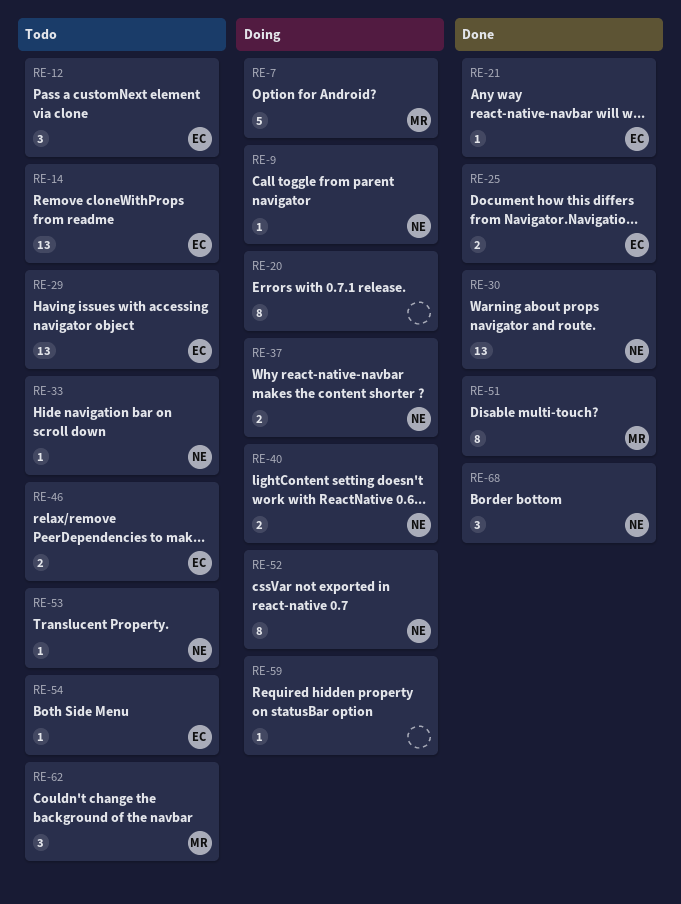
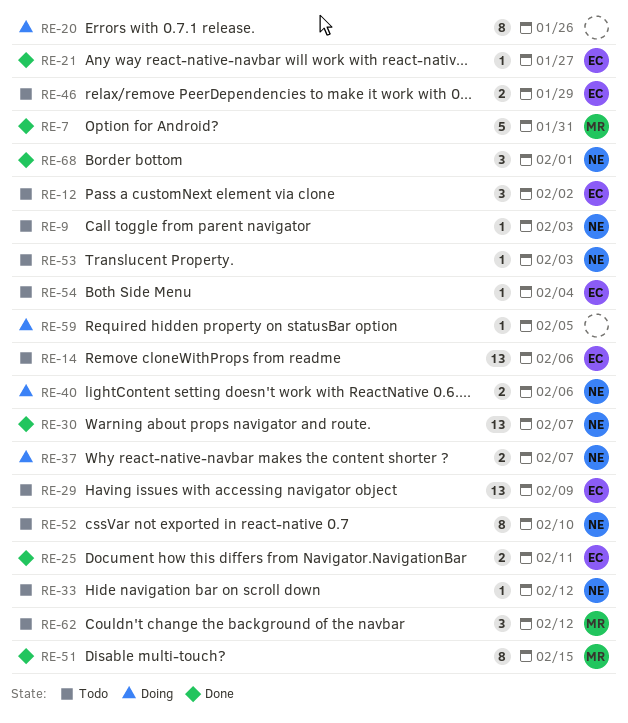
RE-7, status: Doing -> Done
RE-9, status: Doing -> Todo
RE-52, status: Doing -> Todo

